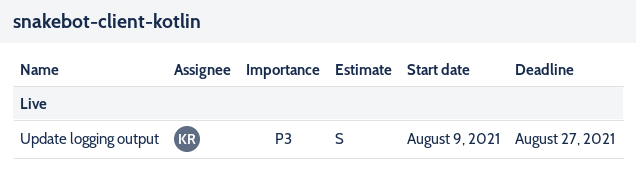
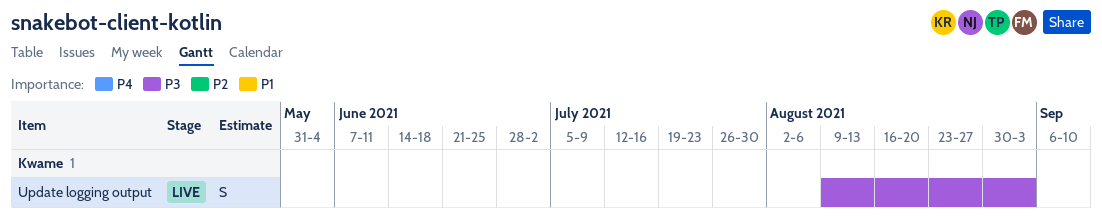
Update logging output, due: Aug 27 -> Sep 3

